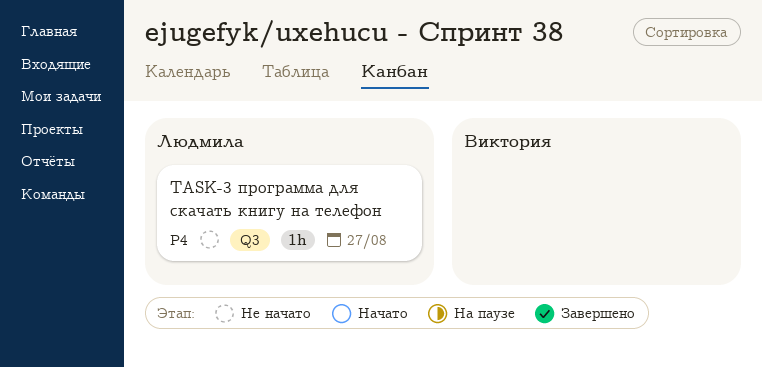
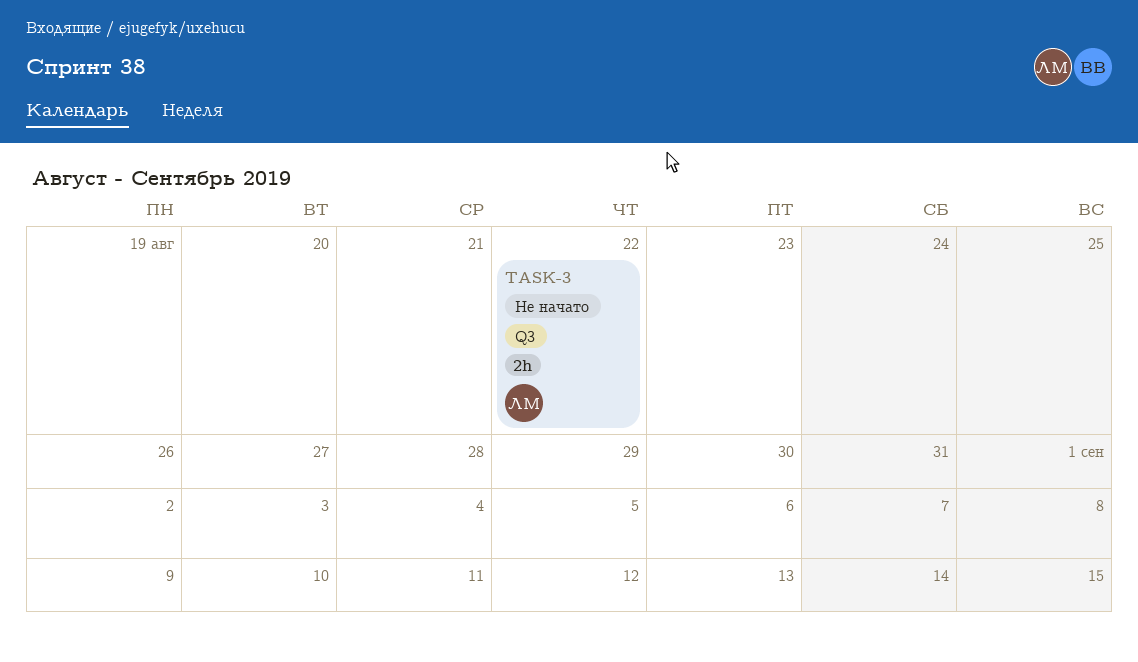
TASK-3, estimate: 1h -> 2h
TASK-3, due: Aug 27 -> Aug 22

